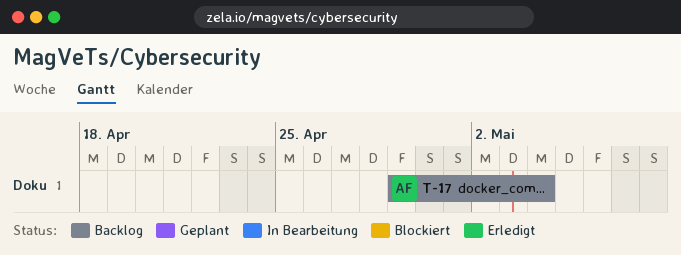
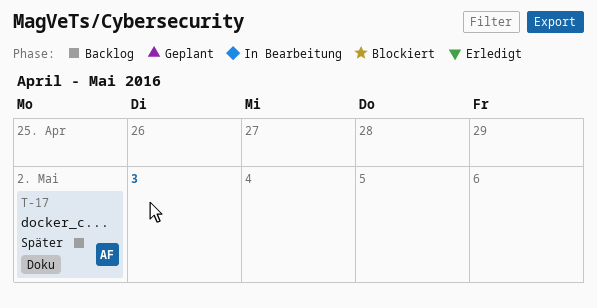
T-17, due: May 4 -> May 2

